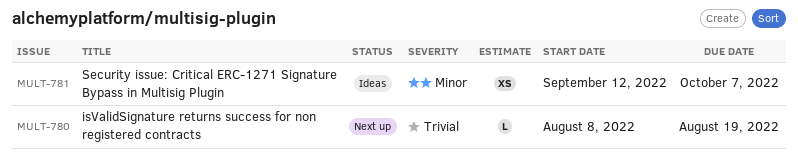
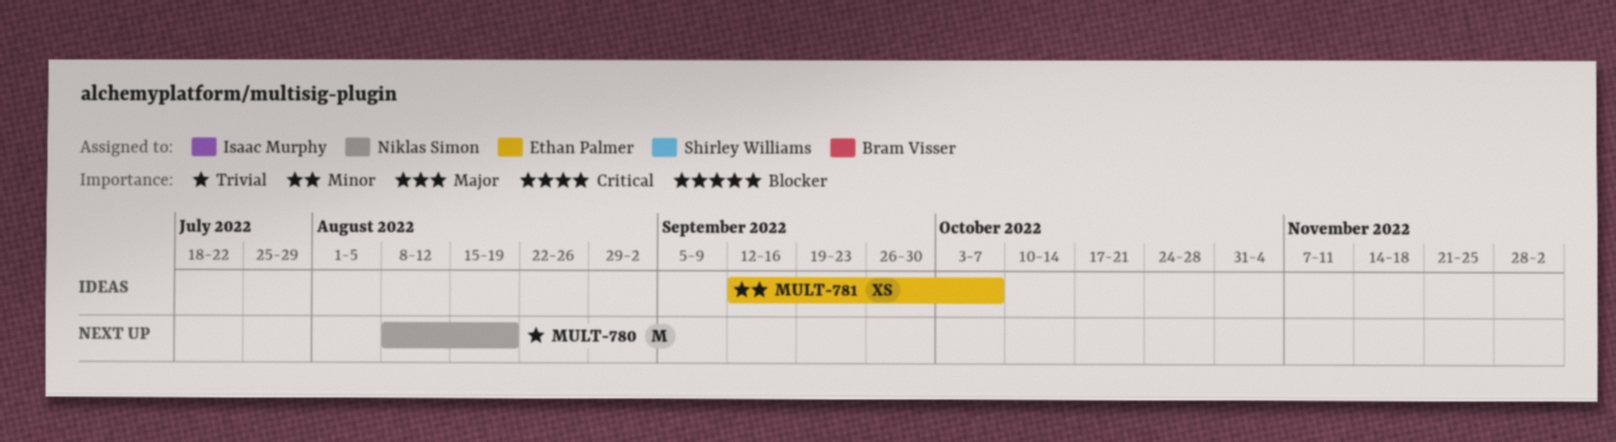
MULT-780, estimate: L -> M

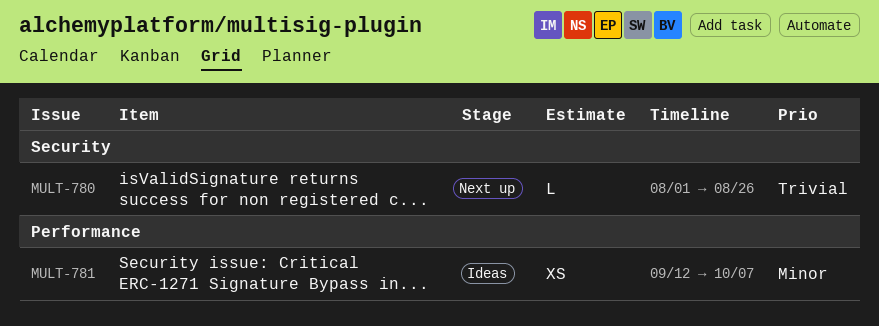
MULT-780, estimate: M -> L
MULT-780, start: Aug 8 -> Aug 1
MULT-780, due: Aug 19 -> Aug 26

